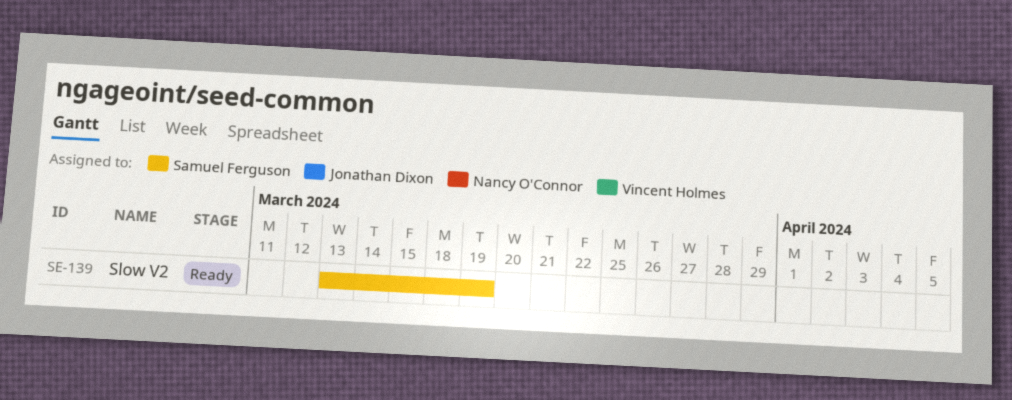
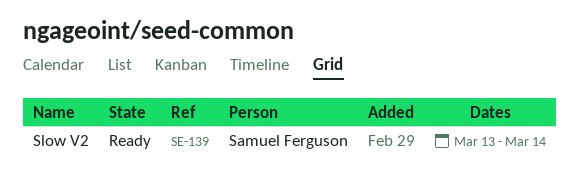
SE-139, due: Mar 19 -> Mar 14

